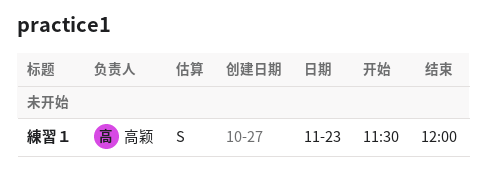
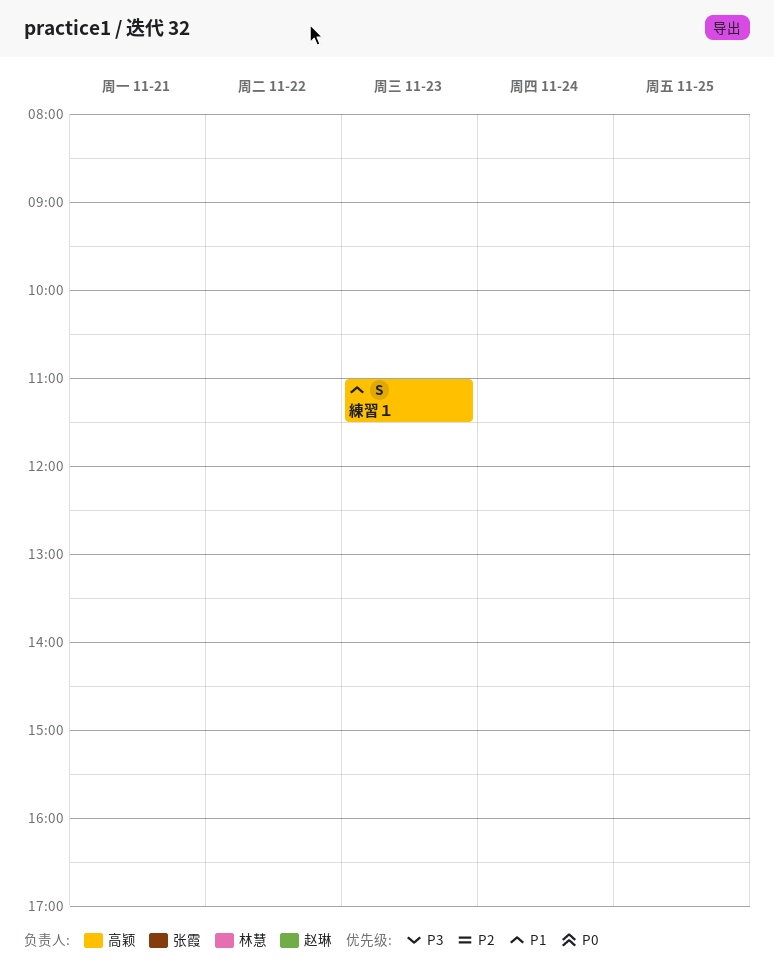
練習１, begins: 11:30 -> 11:00
練習１, ends: 12:00 -> 11:30

